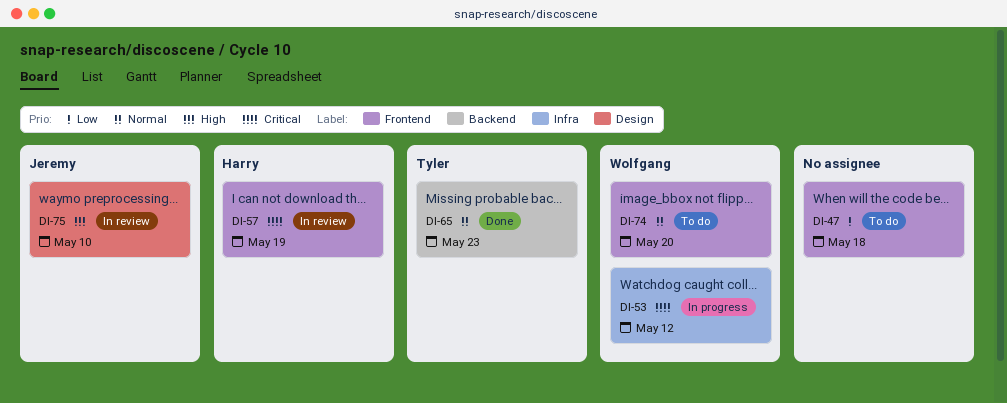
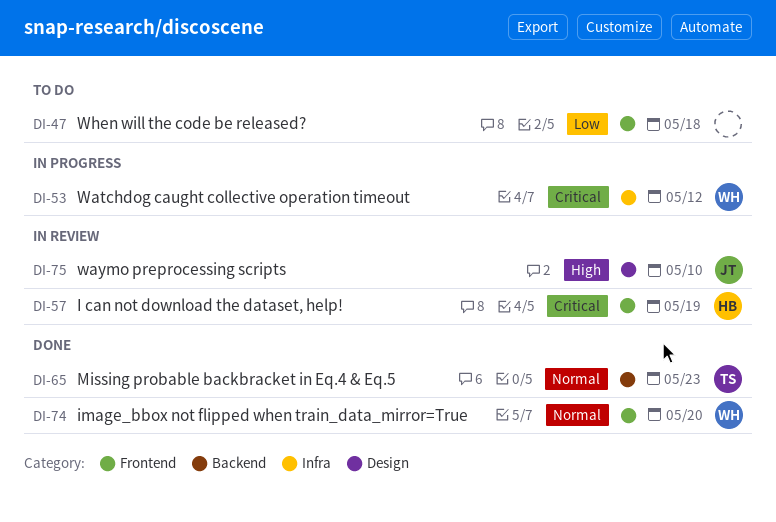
DI-74, status: To do -> Done

